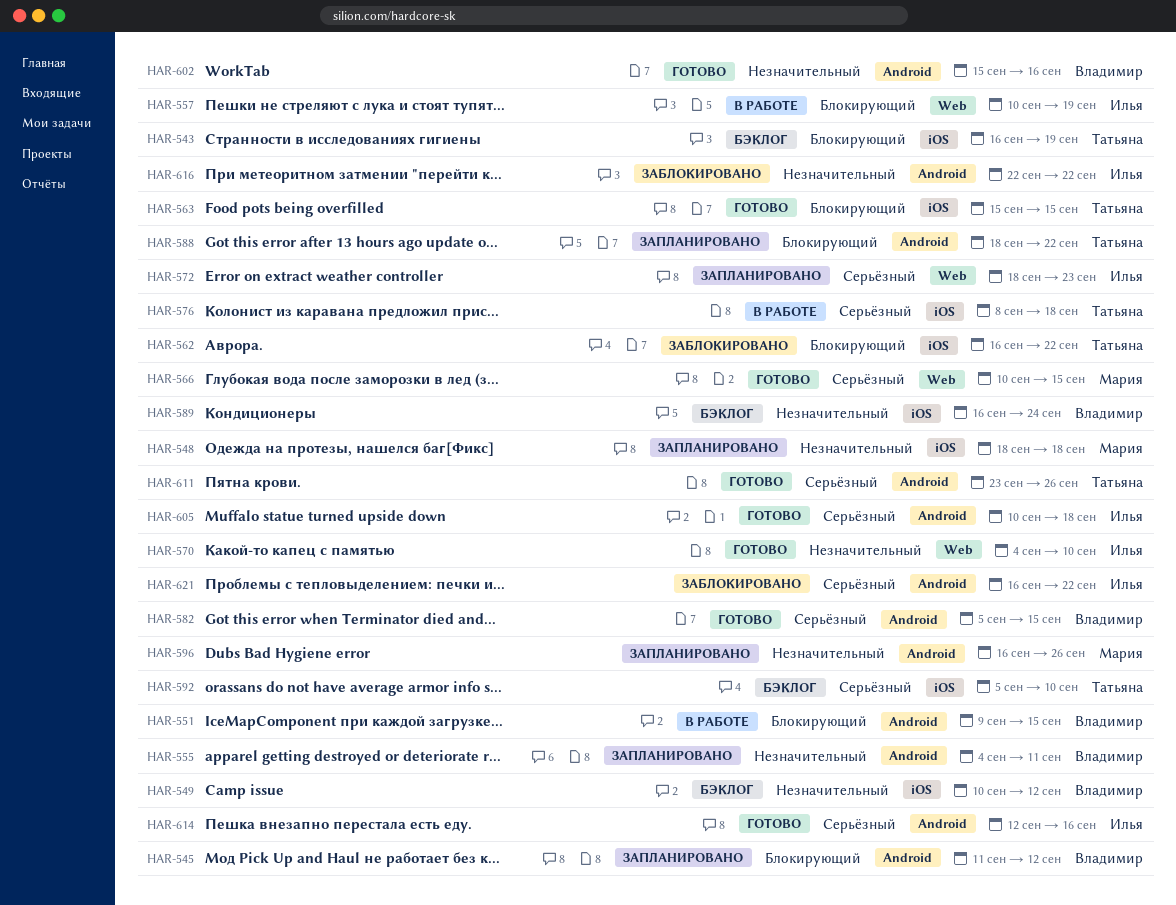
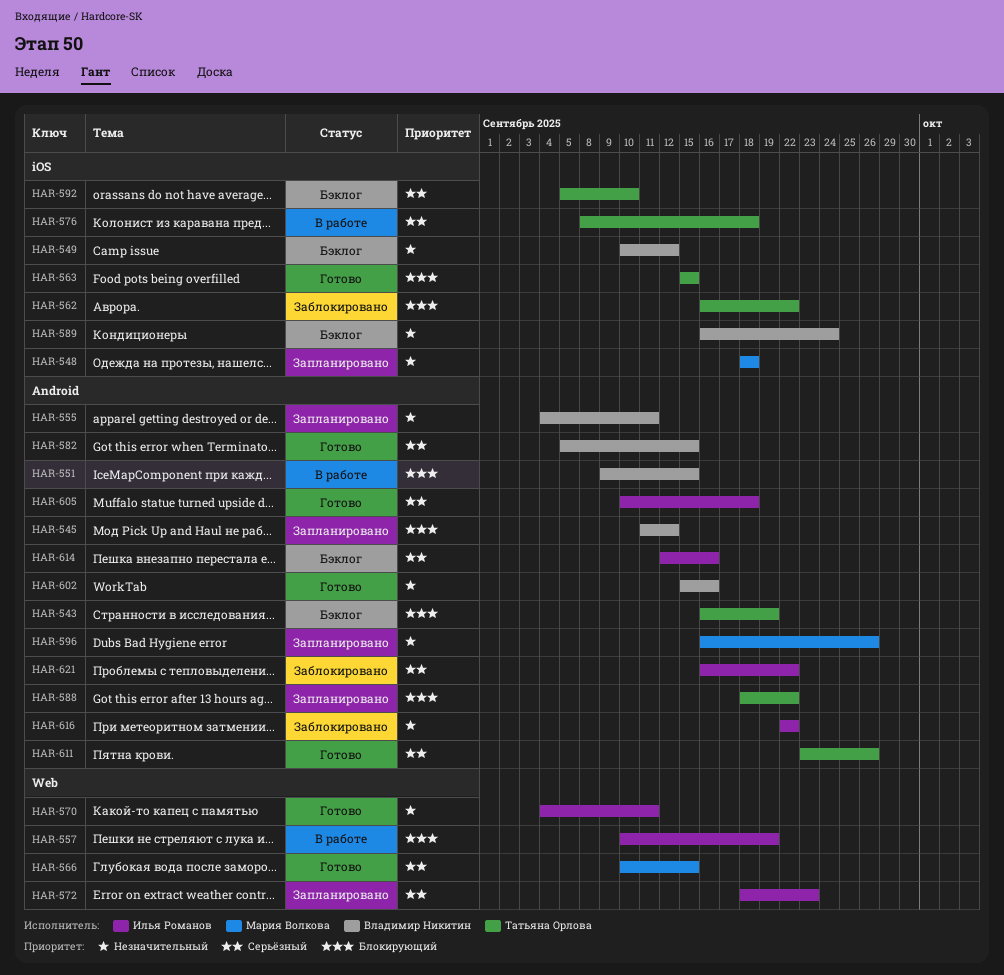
HAR-543, label: iOS -> Android
HAR-570, due: Sep 10 -> Sep 11
HAR-614, status: Готово -> Бэклог

